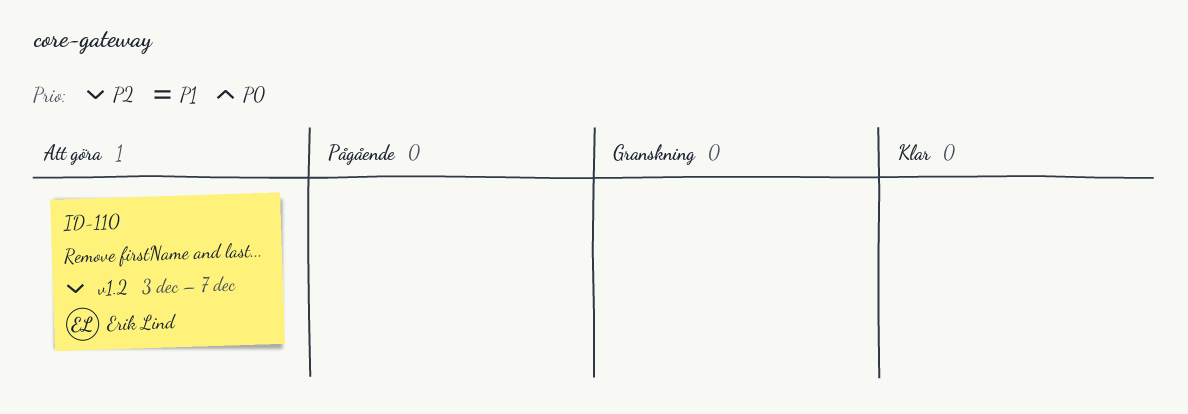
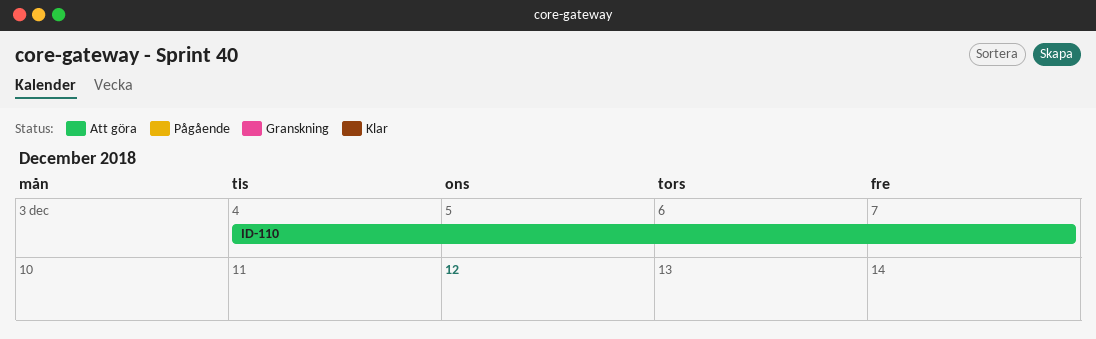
ID-110, start: Dec 3 -> Dec 4

